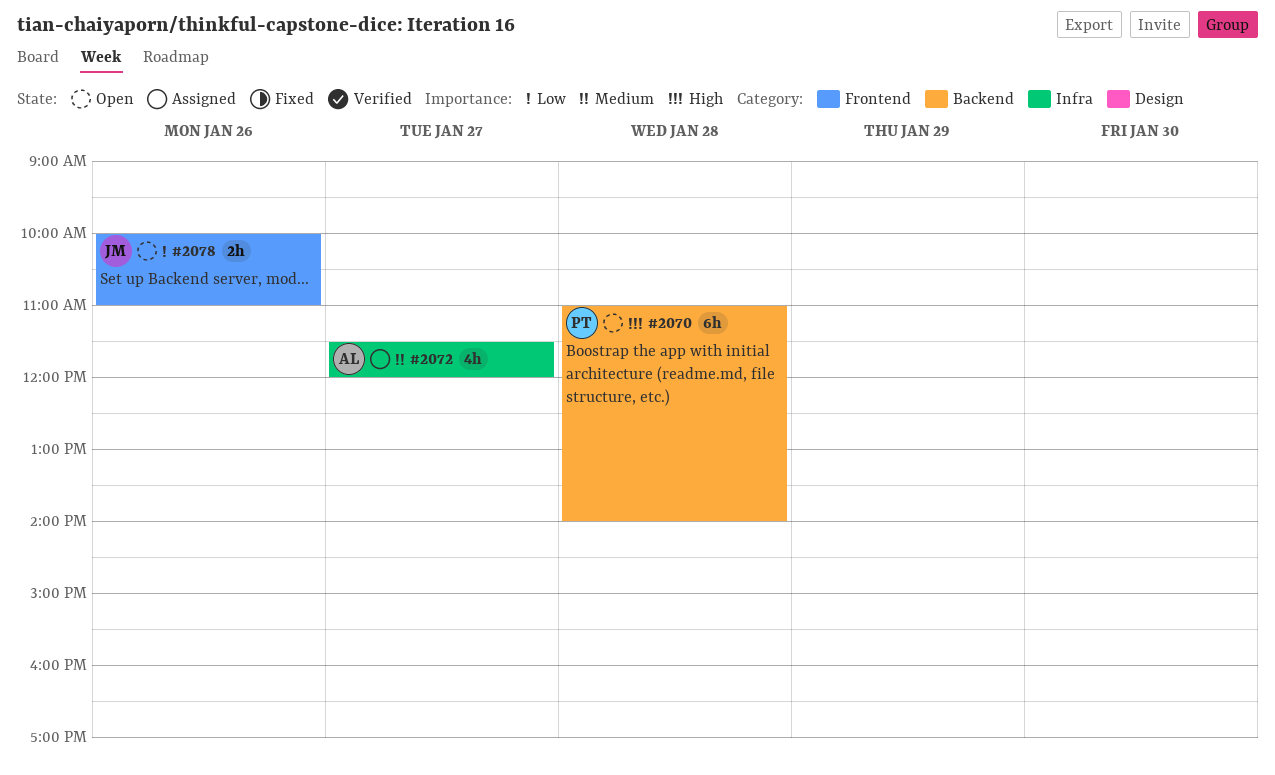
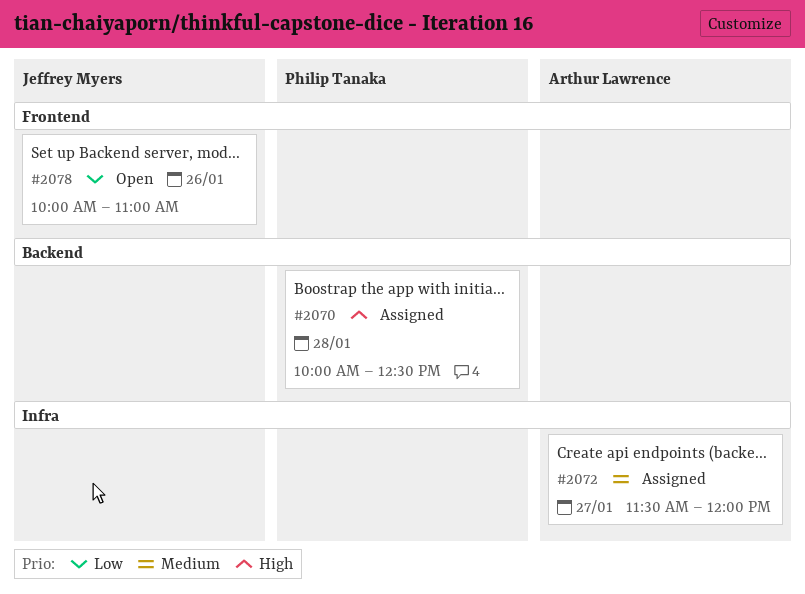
#2070, status: Open -> Assigned
#2070, begins: 11:00 -> 10:00
#2070, ends: 14:00 -> 12:30

